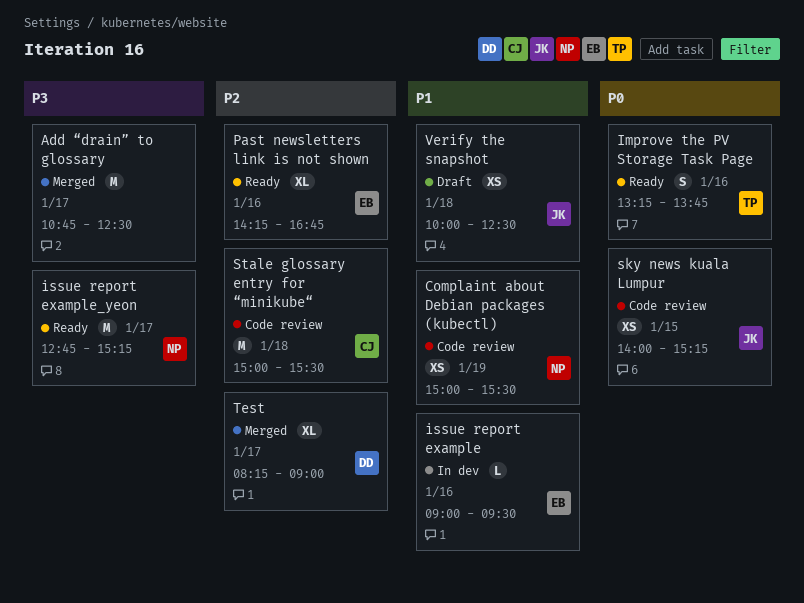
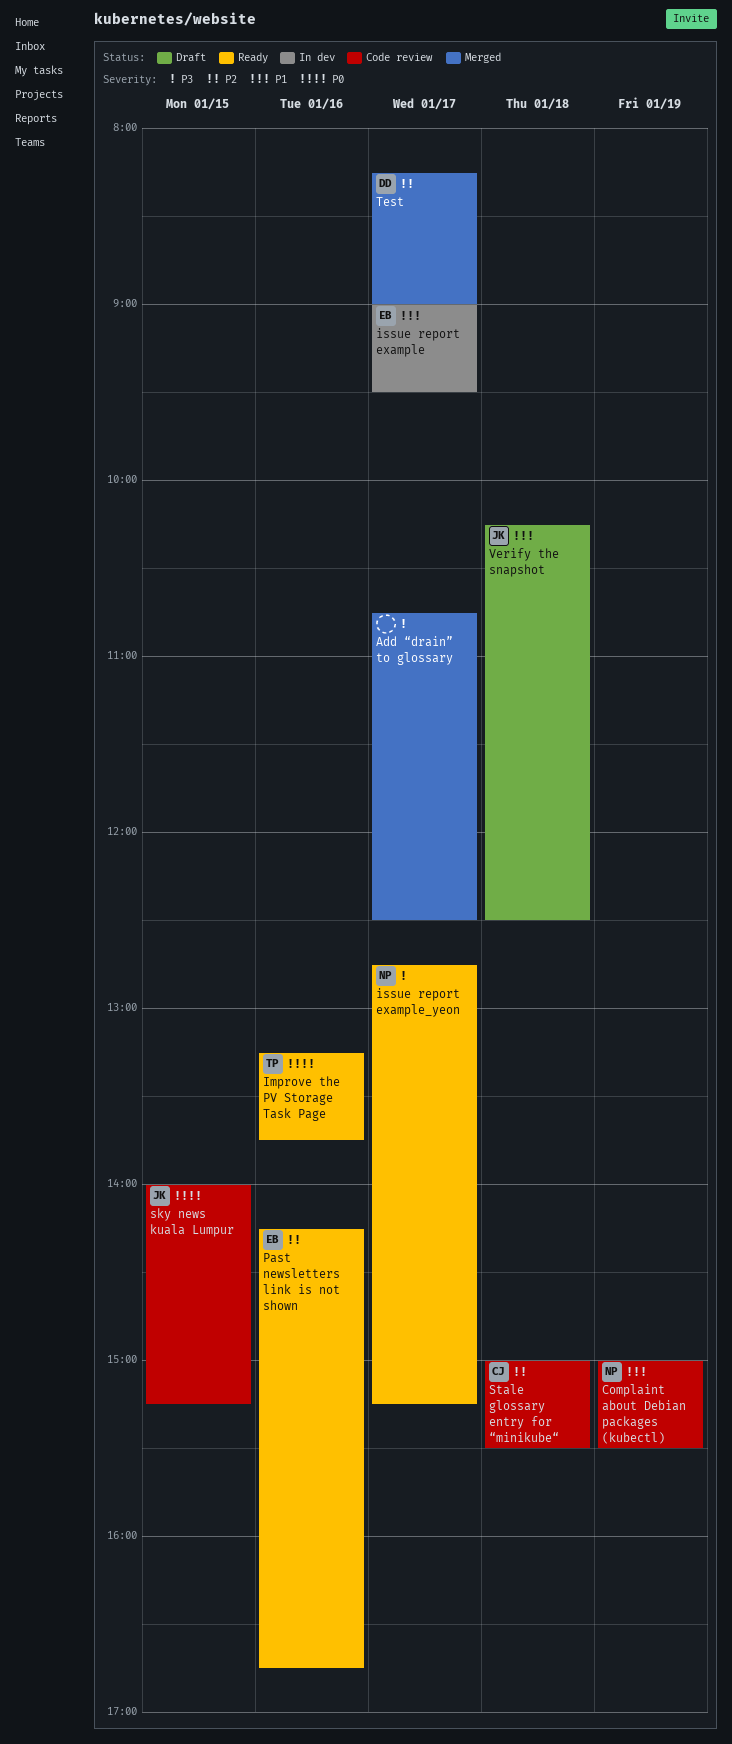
issue report example, day: Jan 16 -> Jan 17
Verify the snapshot, begins: 10:00 -> 10:15

